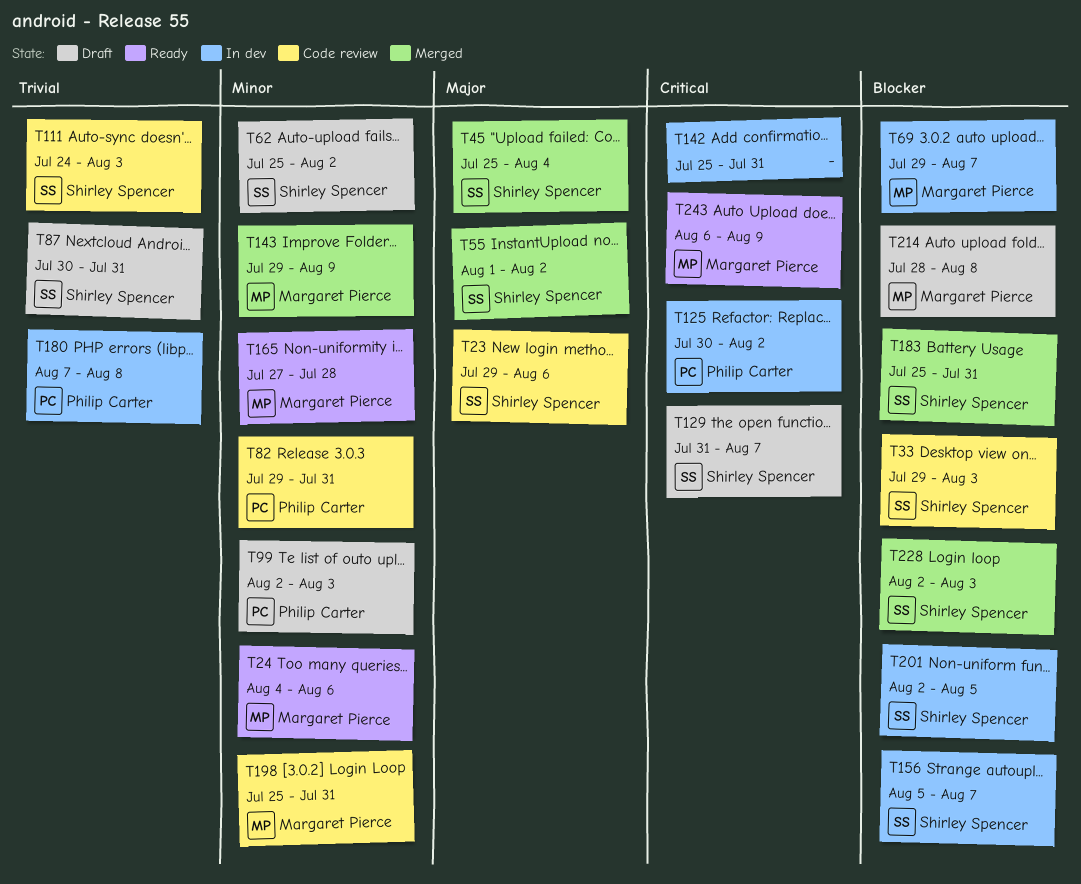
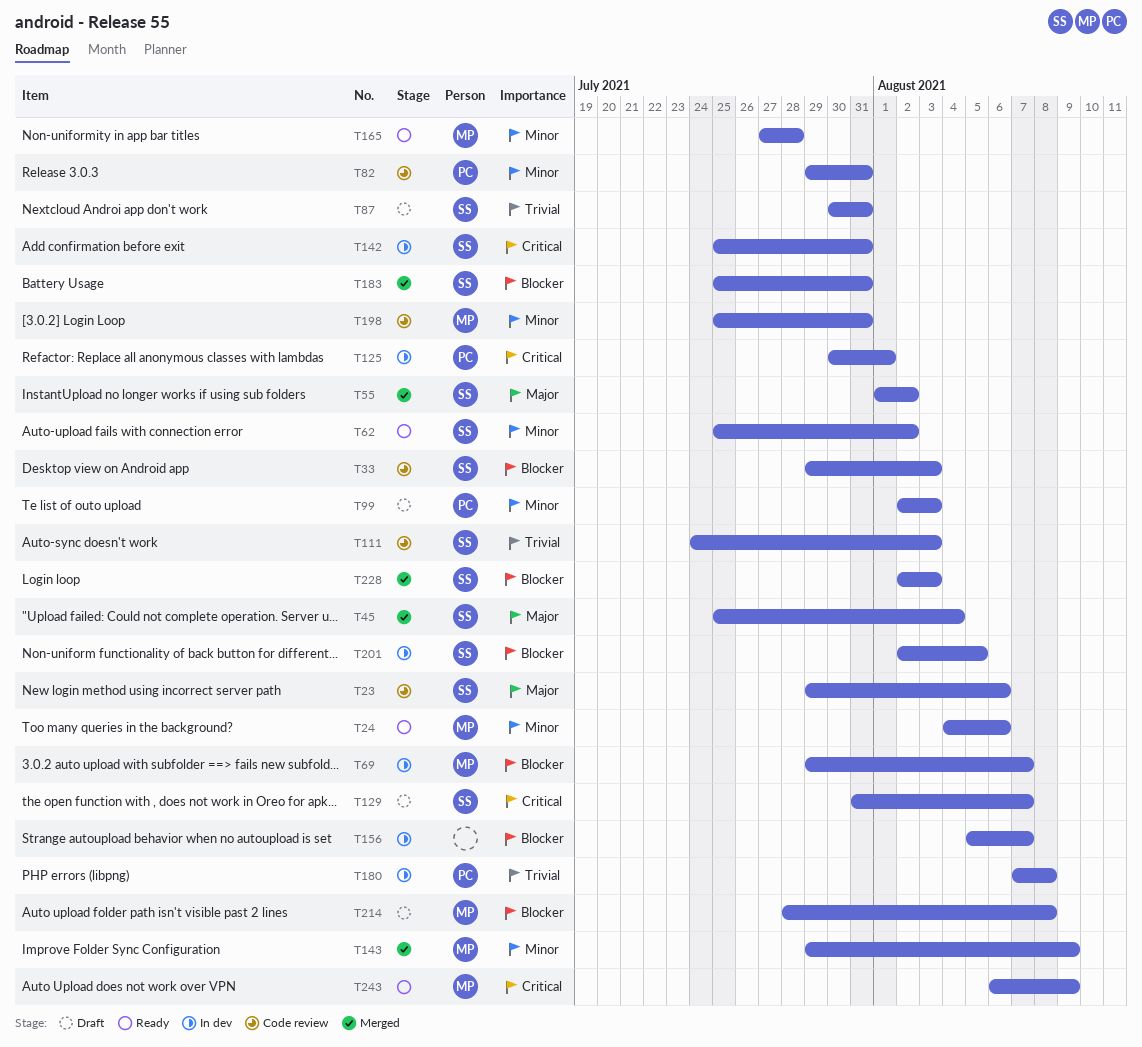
T62, status: Draft -> Ready
T125, due: Aug 2 -> Aug 1
T142, owner: none -> Shirley Spencer
T156, owner: Shirley Spencer -> none

